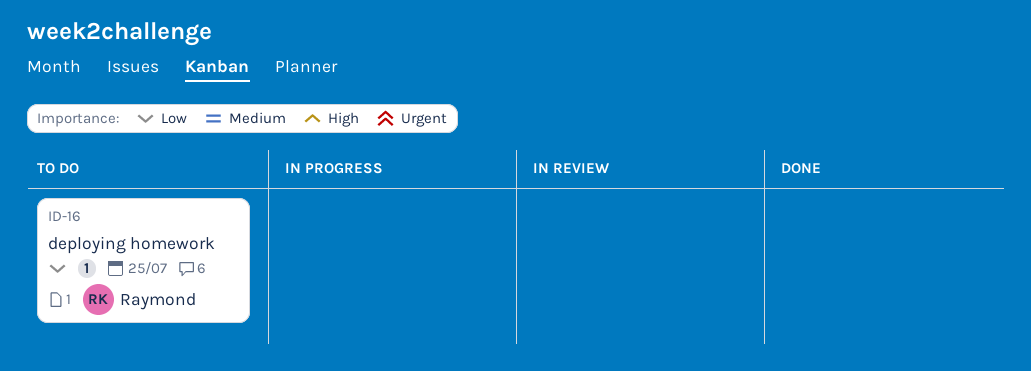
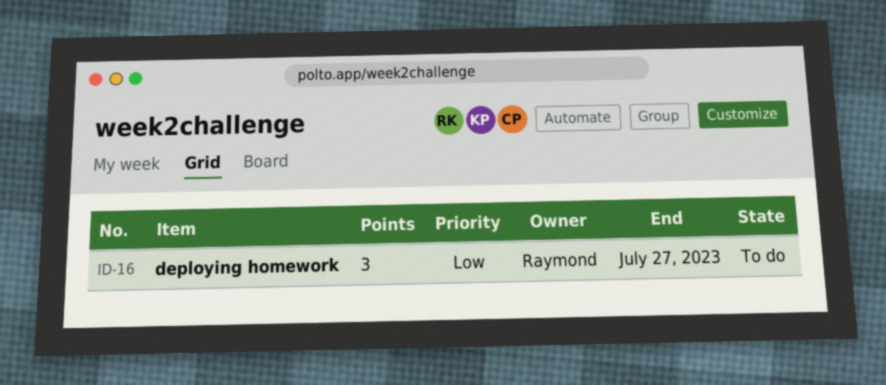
ID-16, estimate: 1 -> 3
ID-16, due: Jul 25 -> Jul 27

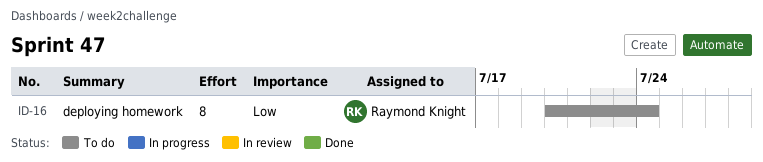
ID-16, estimate: 3 -> 8
ID-16, due: Jul 27 -> Jul 24

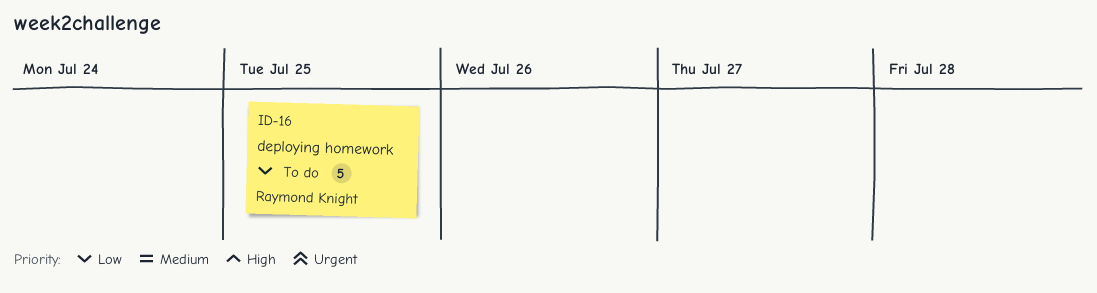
ID-16, estimate: 8 -> 5
ID-16, due: Jul 24 -> Jul 25

